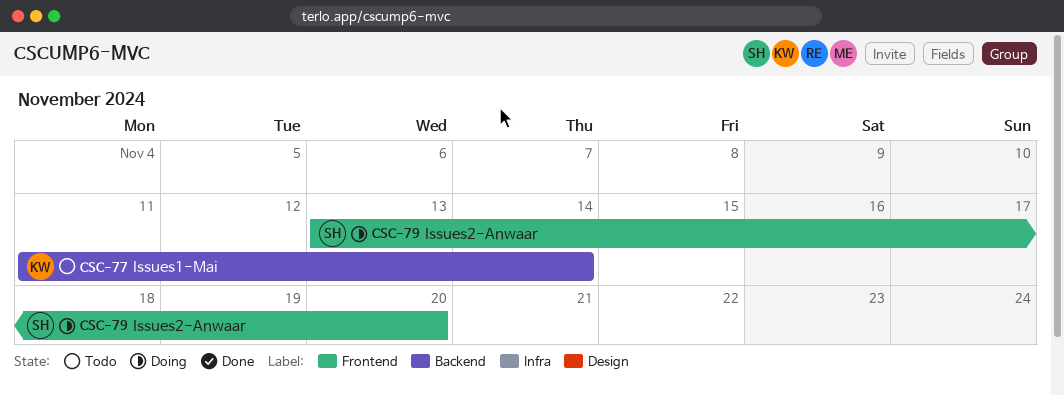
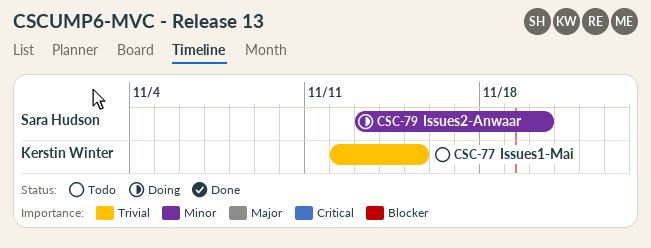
CSC-77, start: Nov 11 -> Nov 12
CSC-77, due: Nov 14 -> Nov 15

